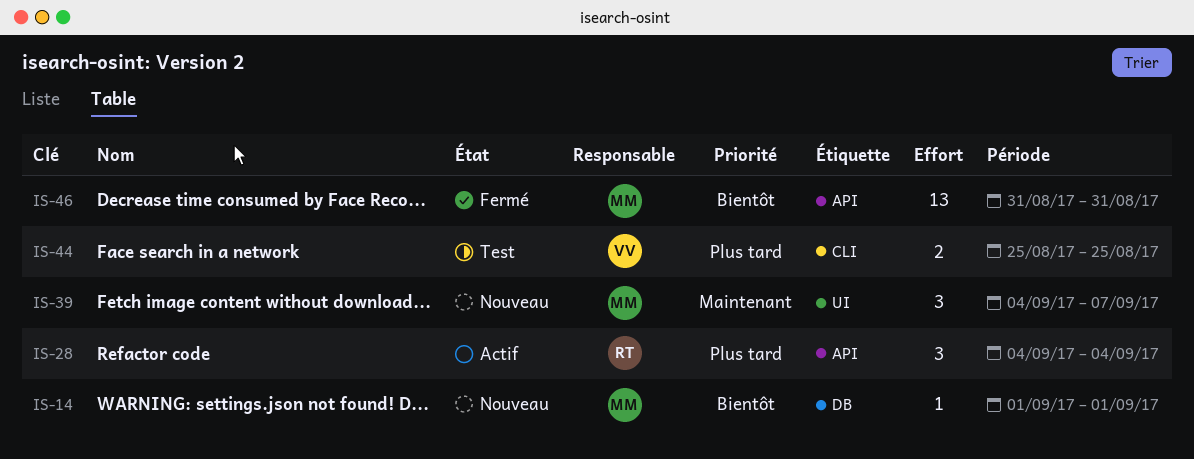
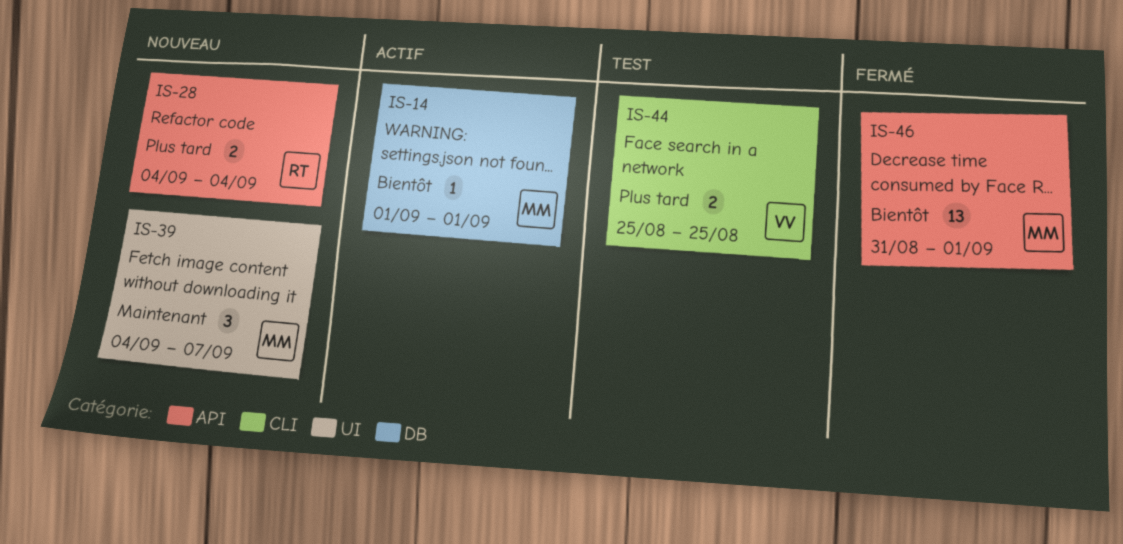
IS-14, status: Nouveau -> Actif
IS-28, status: Actif -> Nouveau
IS-28, estimate: 3 -> 2
IS-46, due: Aug 31 -> Sep 1

